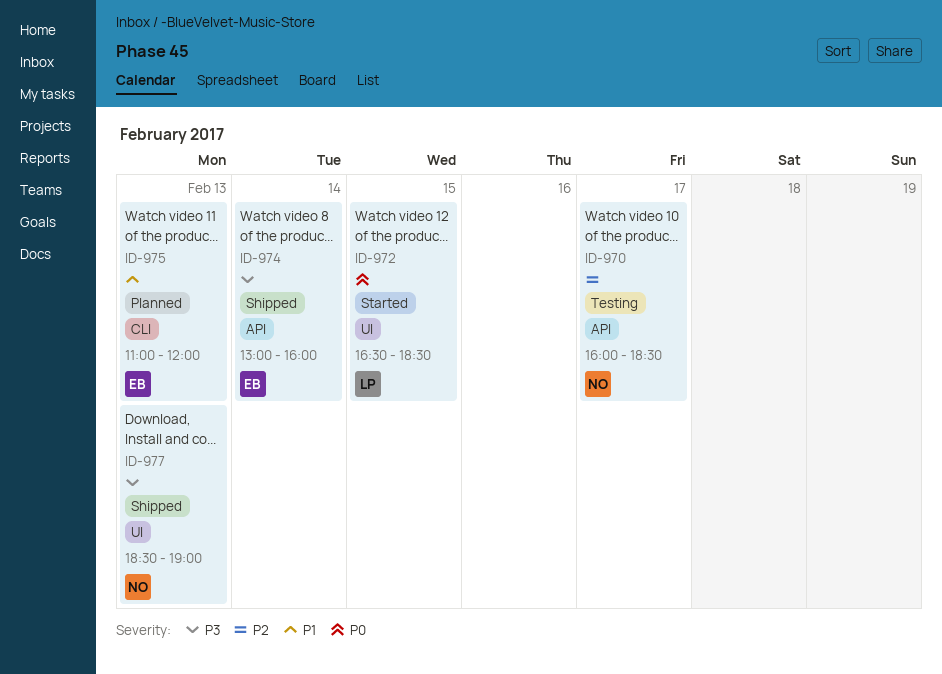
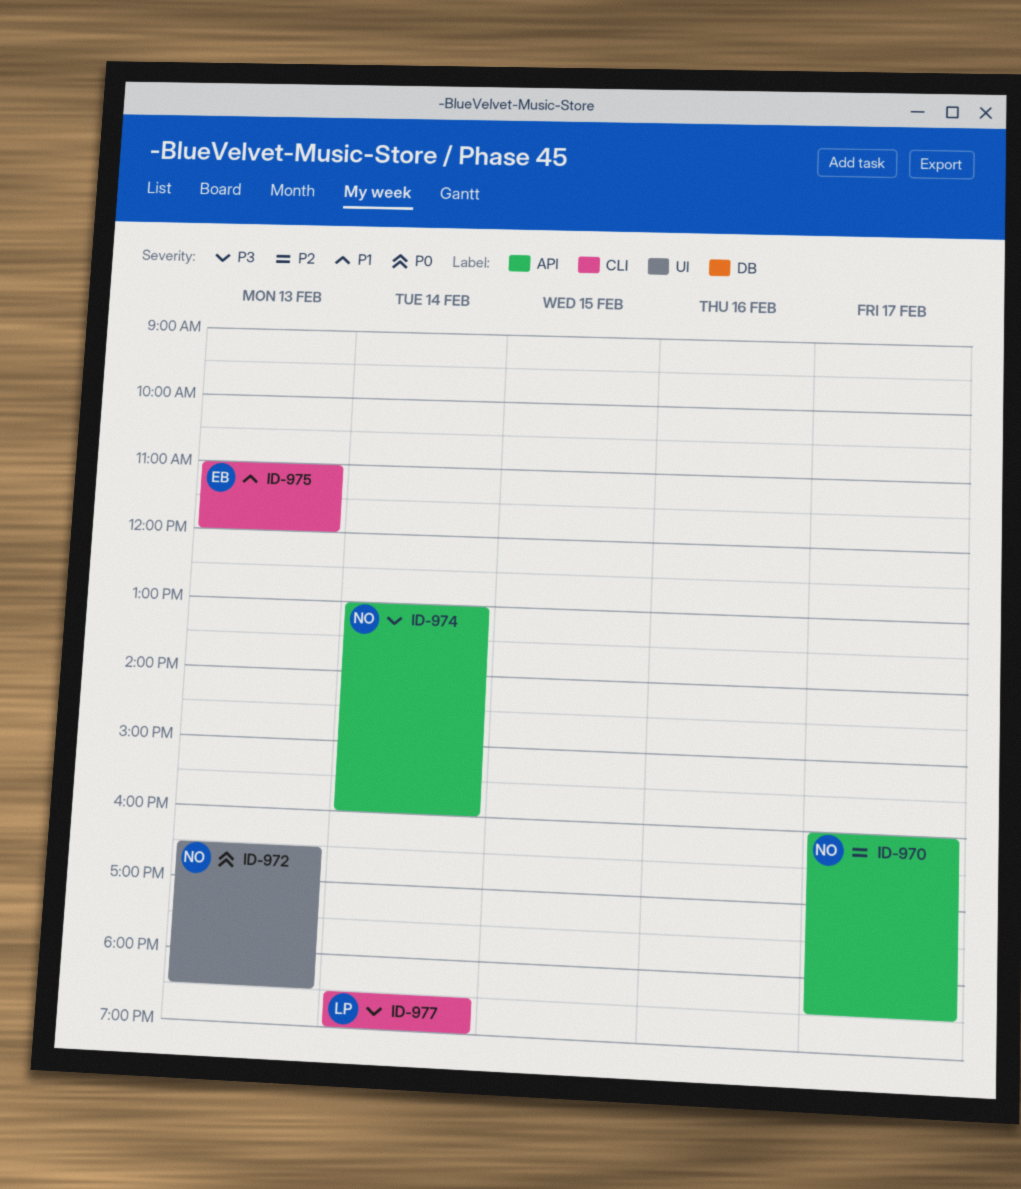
ID-972, owner: LP -> NO
ID-972, day: Feb 15 -> Feb 13
ID-974, owner: EB -> NO
ID-977, owner: NO -> LP
ID-977, label: UI -> CLI
ID-977, day: Feb 13 -> Feb 14

